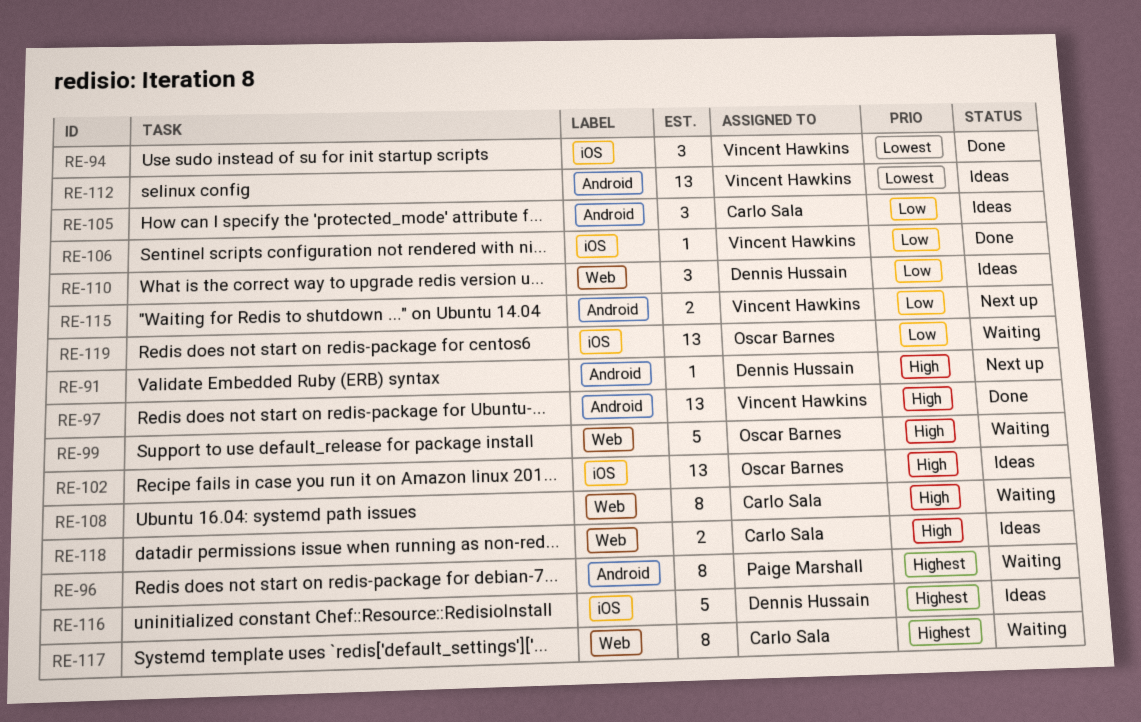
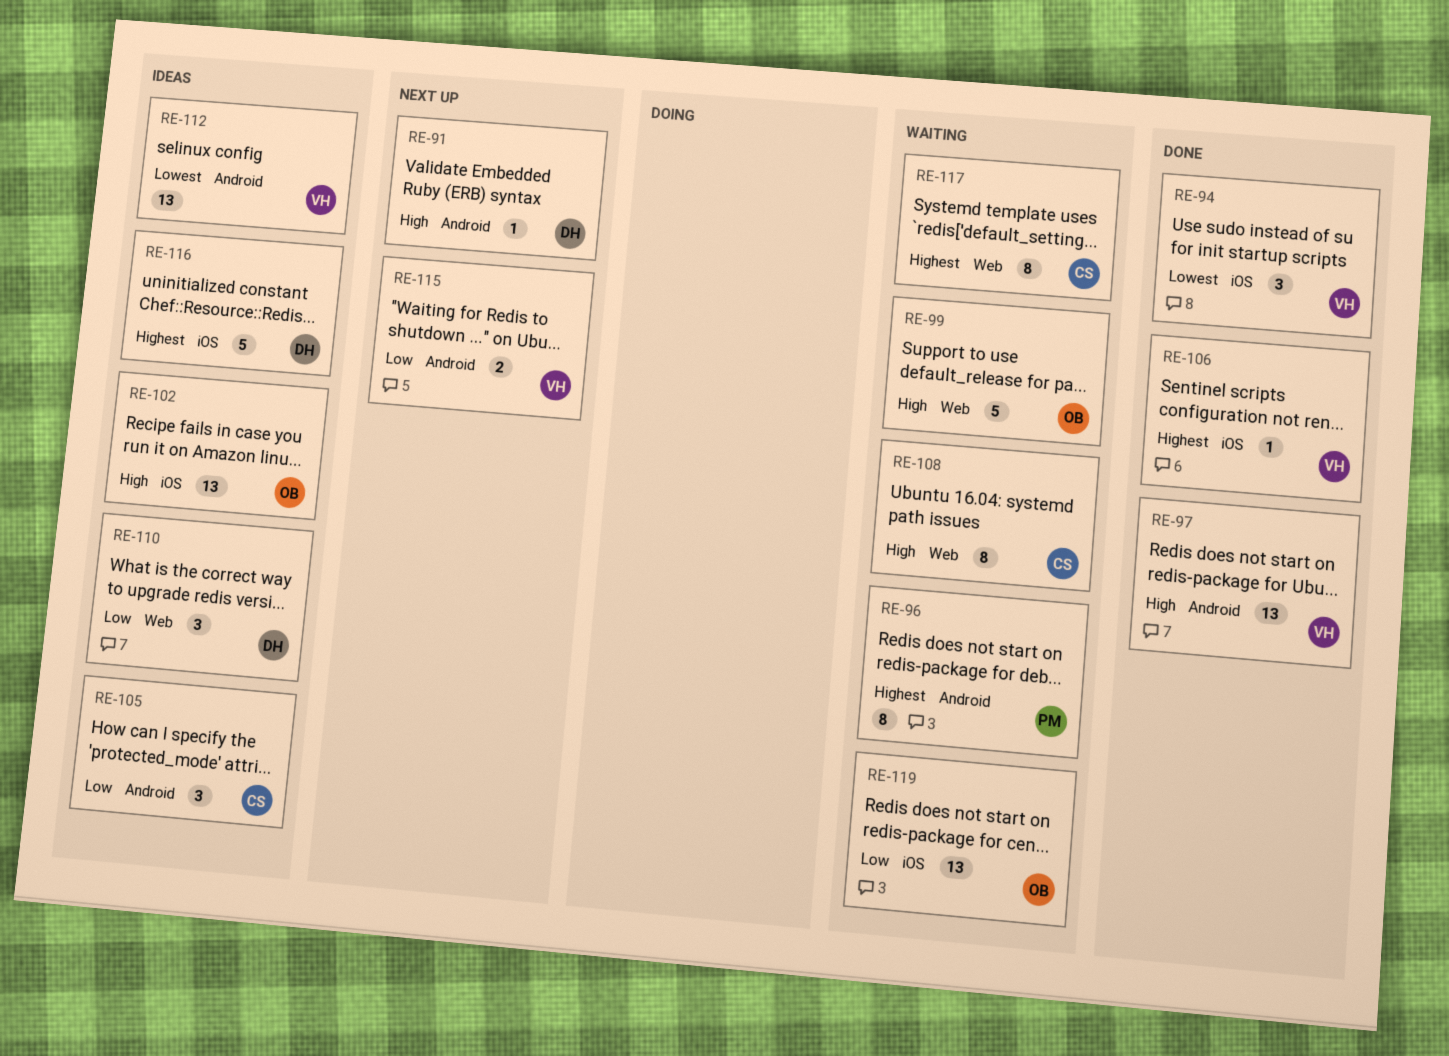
RE-106, priority: Low -> Highest
RE-118: present -> none

